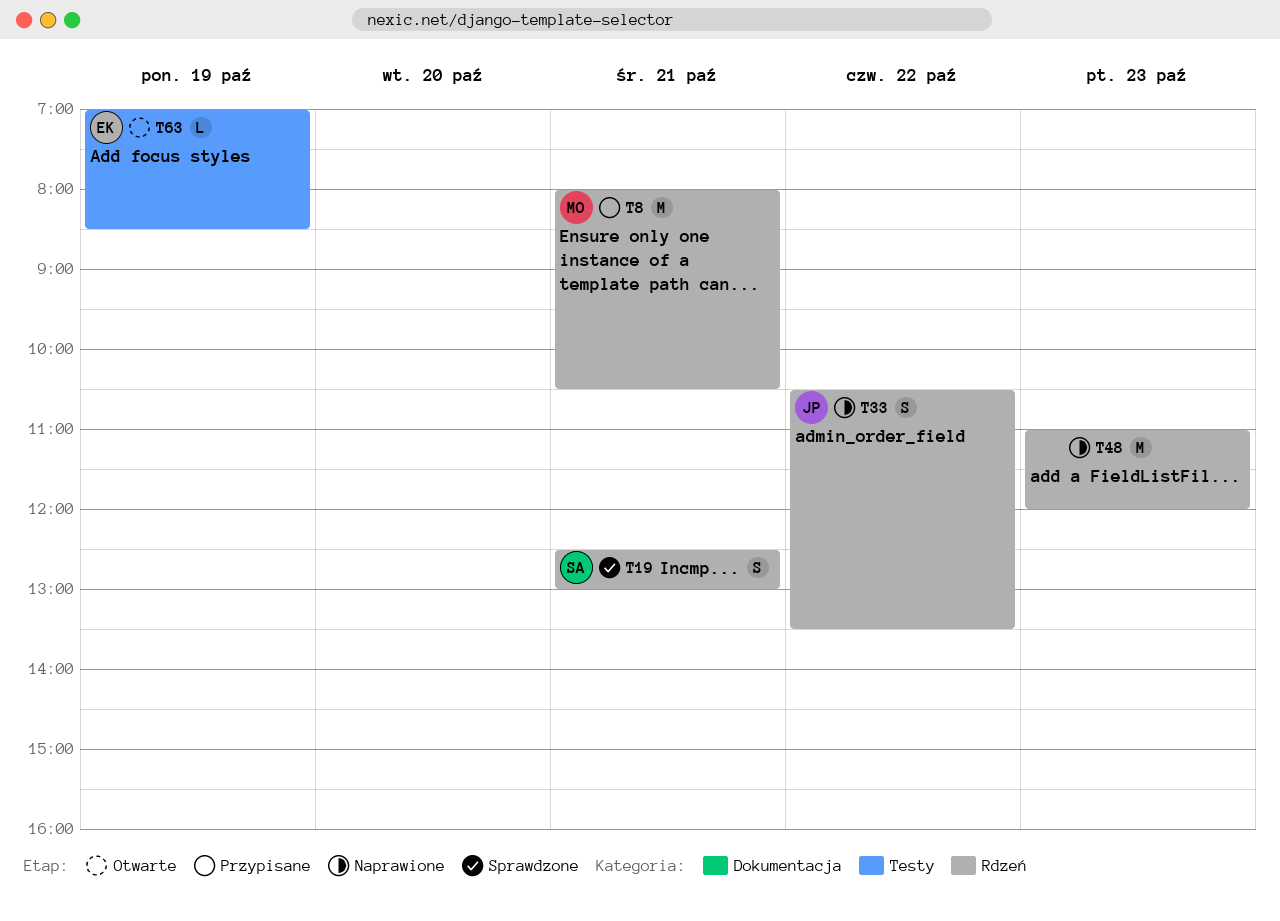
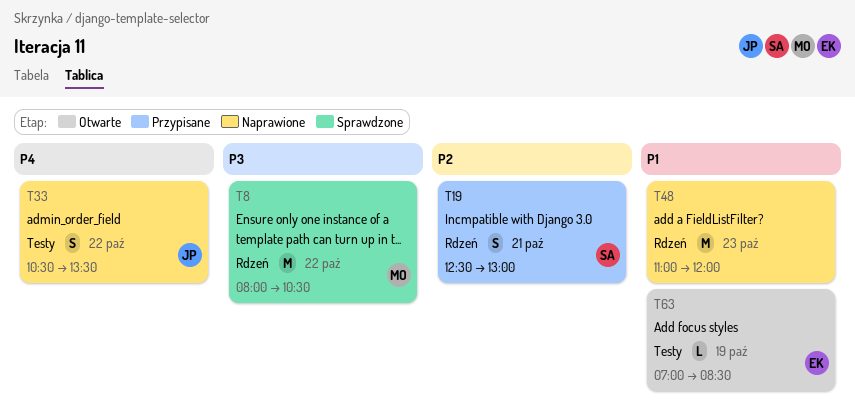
T8, status: Przypisane -> Sprawdzone
T8, day: Oct 21 -> Oct 22
T19, status: Sprawdzone -> Przypisane
T33, label: Rdzeń -> Testy

